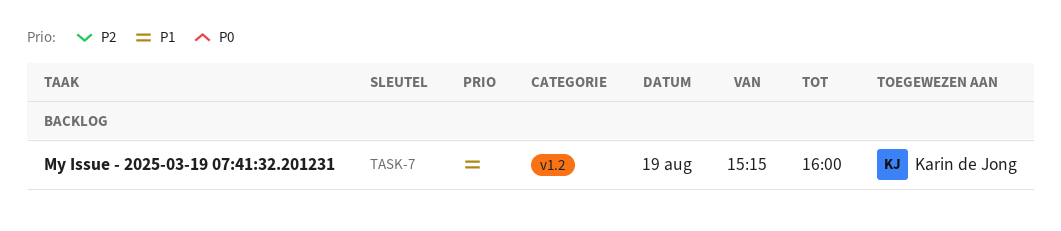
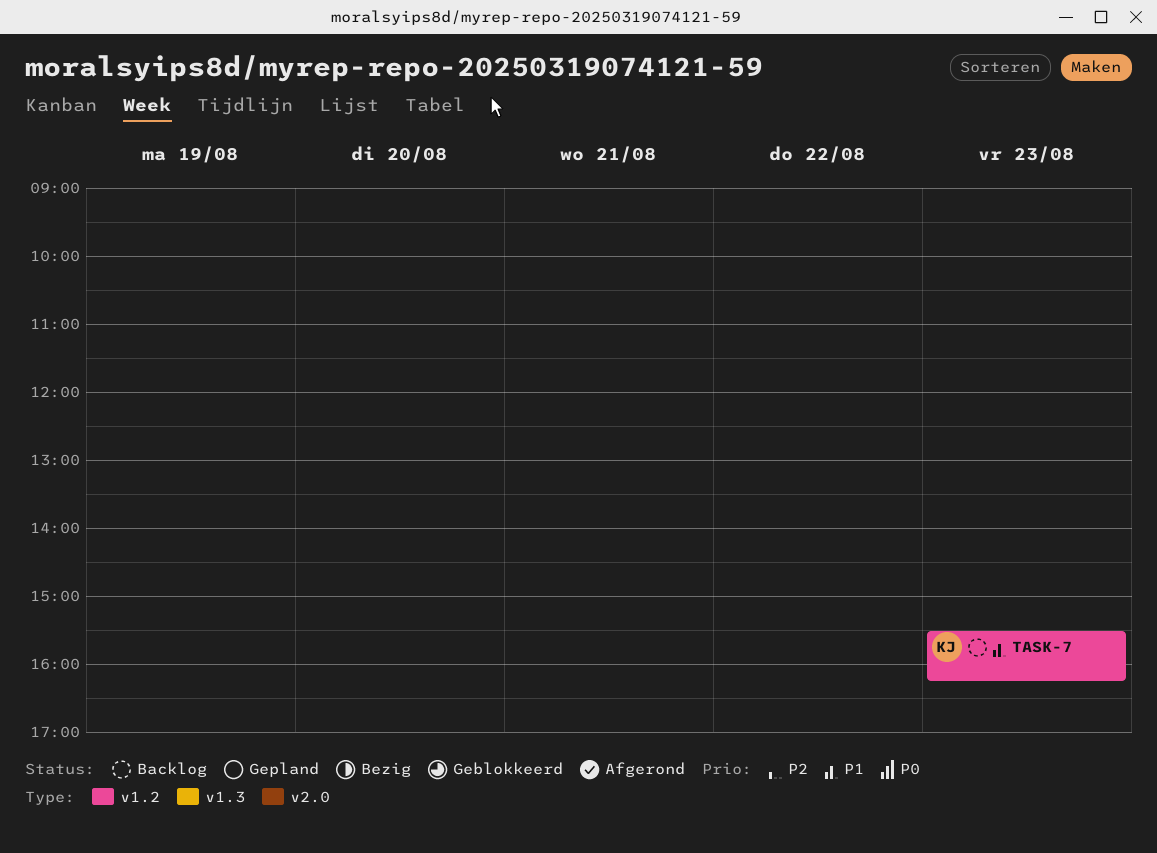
TASK-7, day: Aug 19 -> Aug 23
TASK-7, begins: 15:15 -> 15:30
TASK-7, ends: 16:00 -> 16:15

